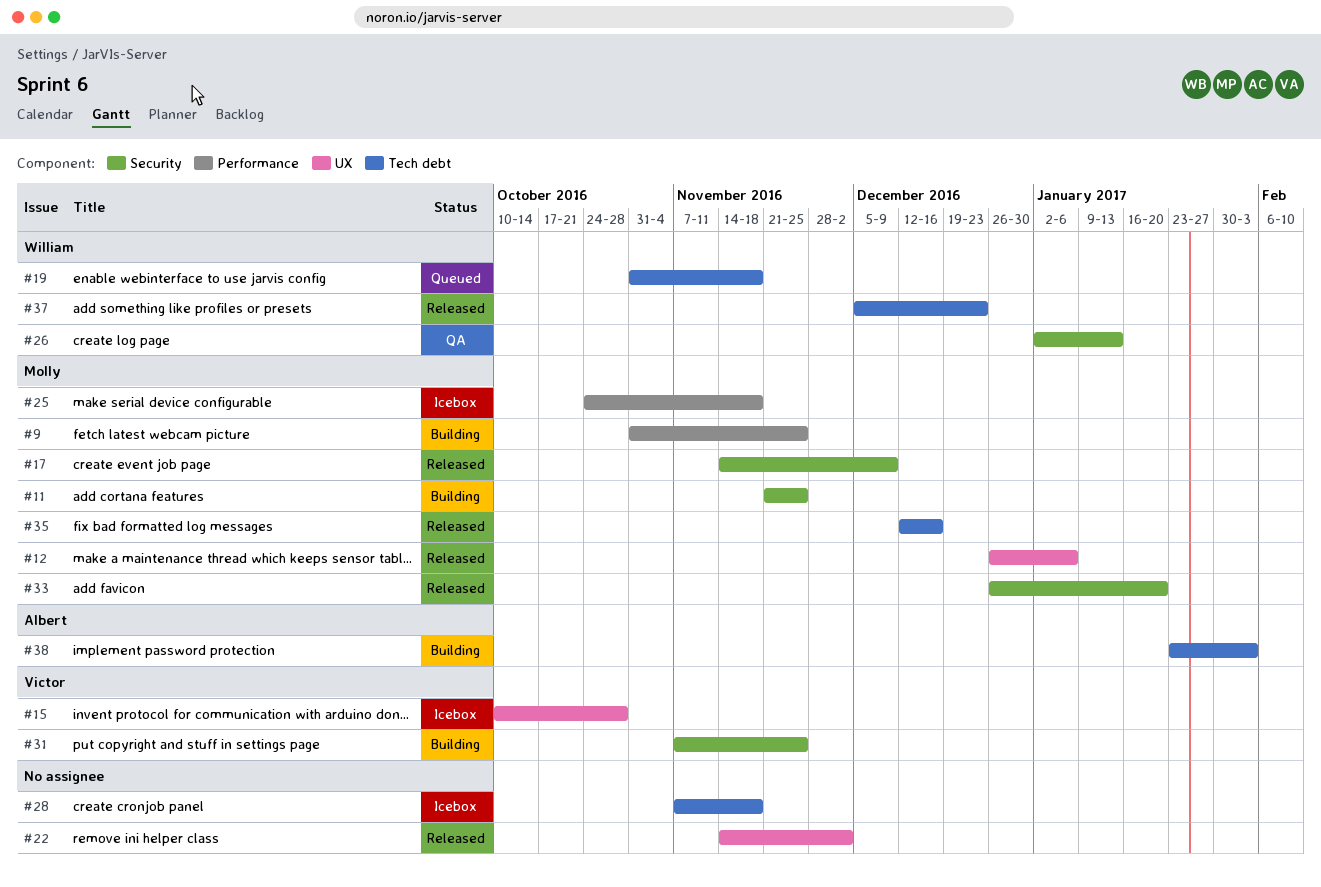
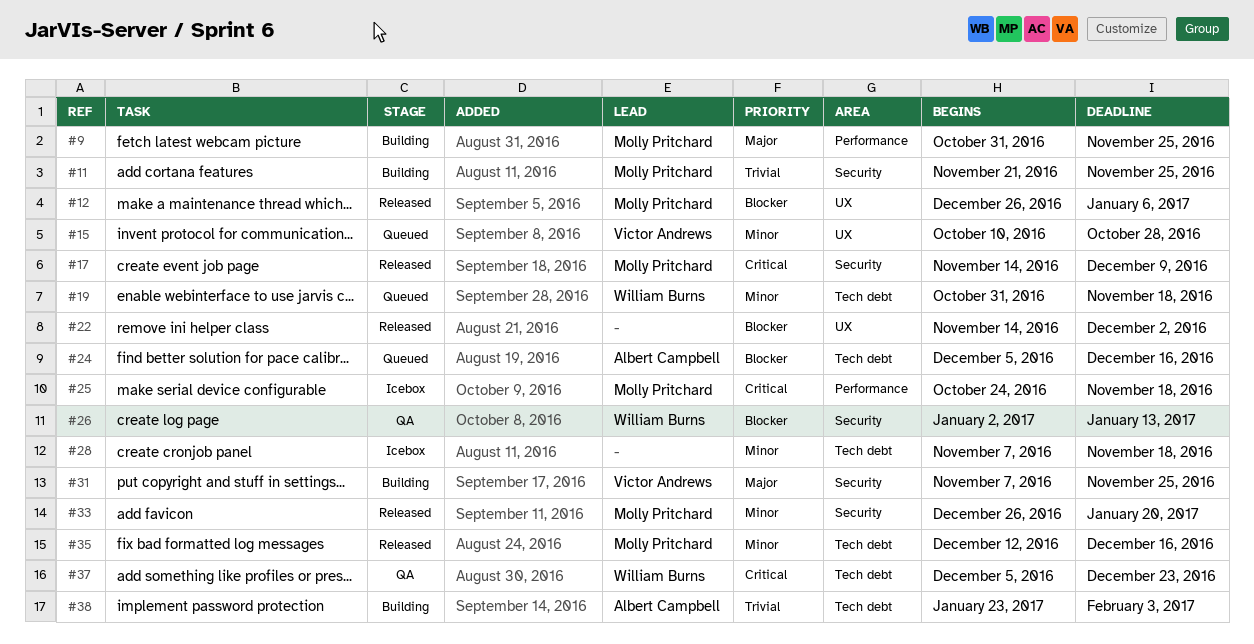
#15, status: Icebox -> Queued
#24: none -> present
#37, status: Released -> QA

